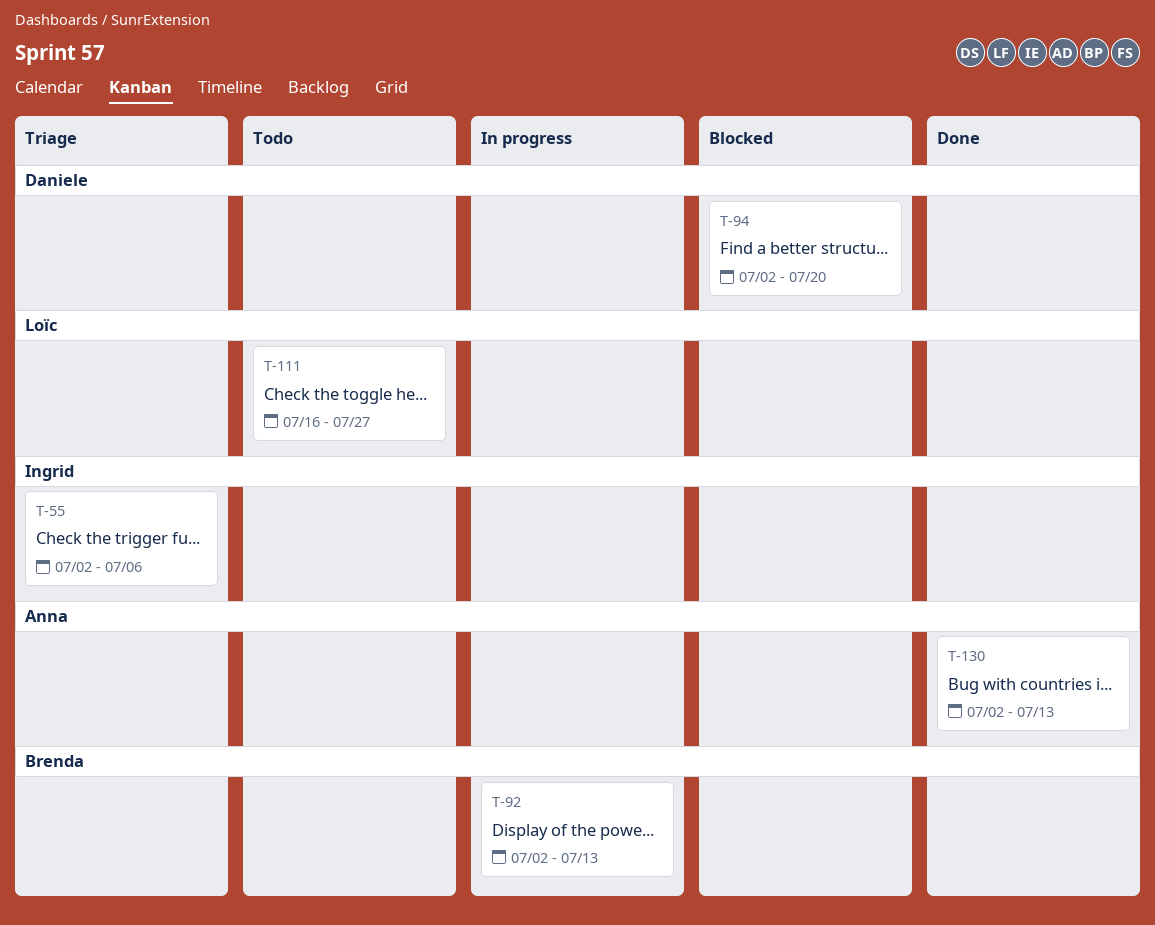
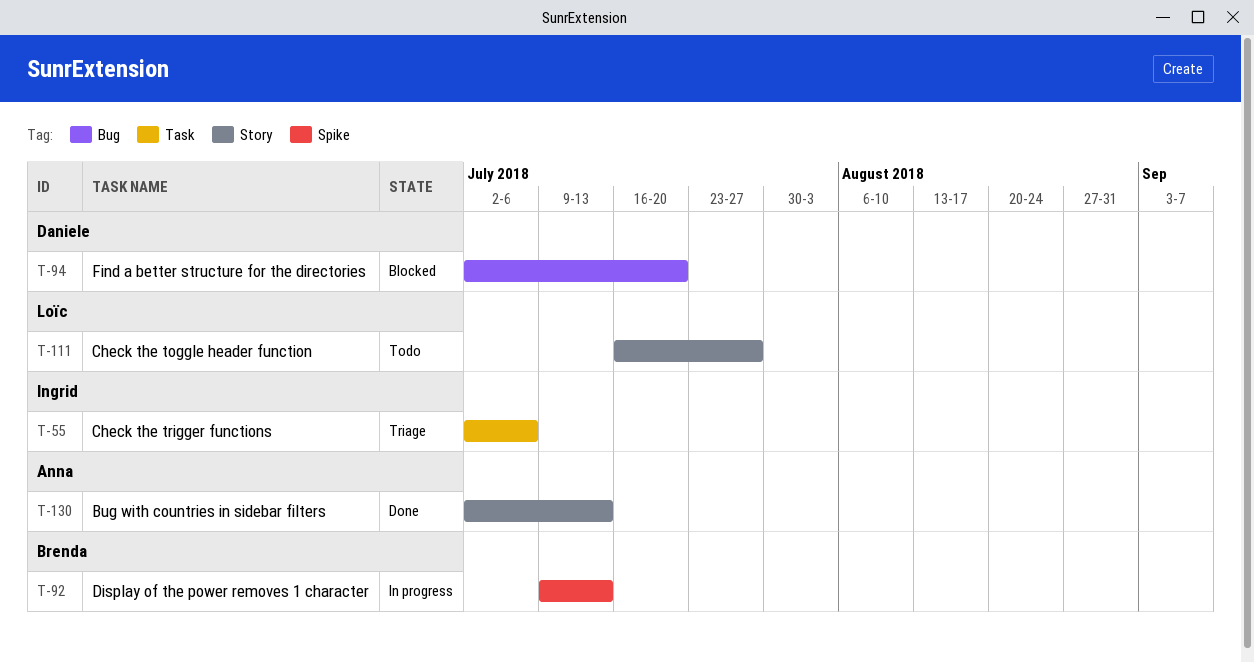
T-92, start: Jul 2 -> Jul 9

